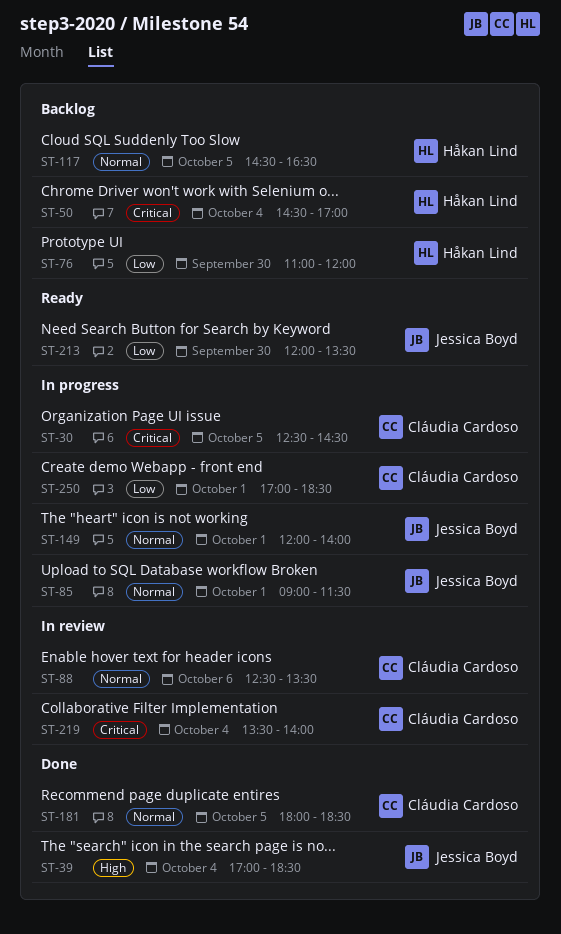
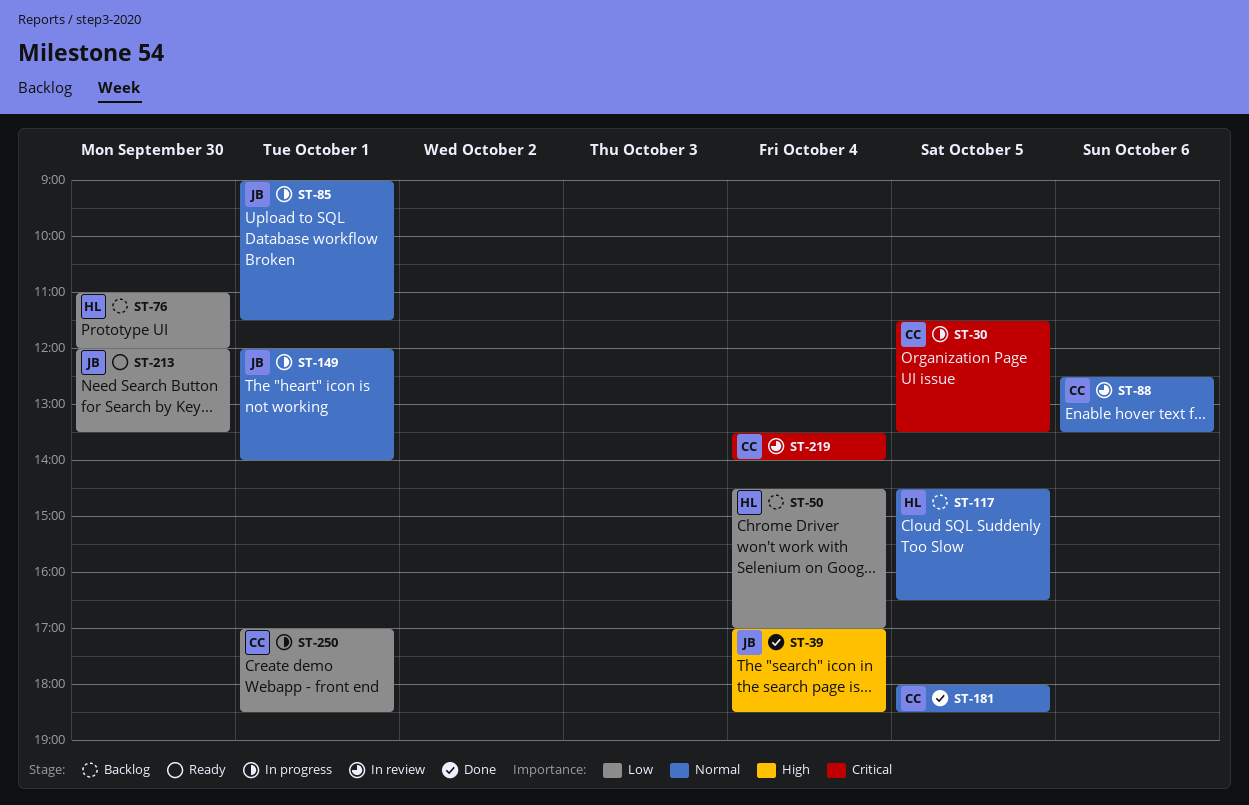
ST-30, begins: 12:30 -> 11:30
ST-30, ends: 14:30 -> 13:30
ST-50, priority: Critical -> Low

